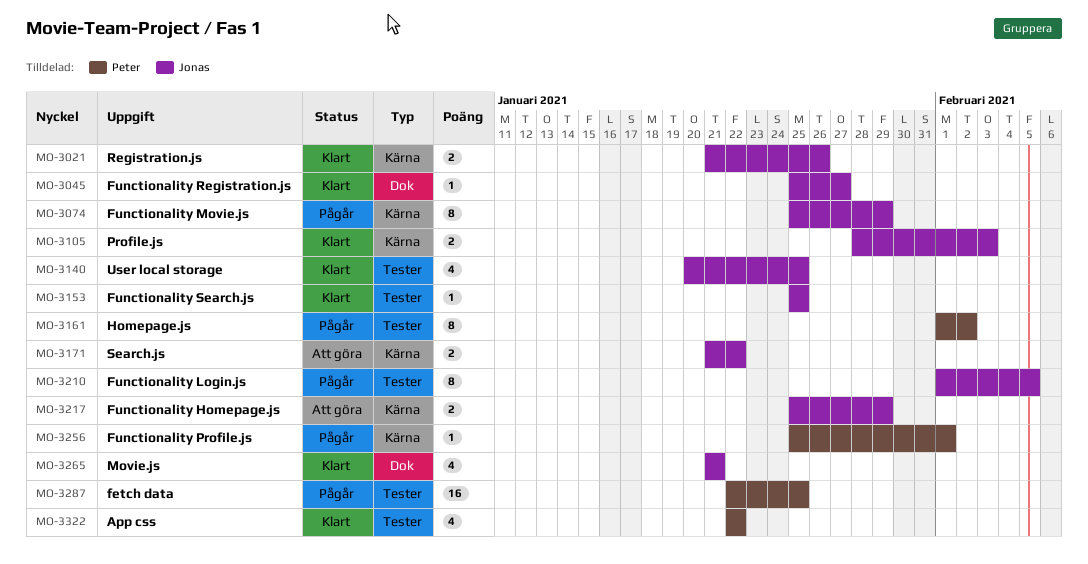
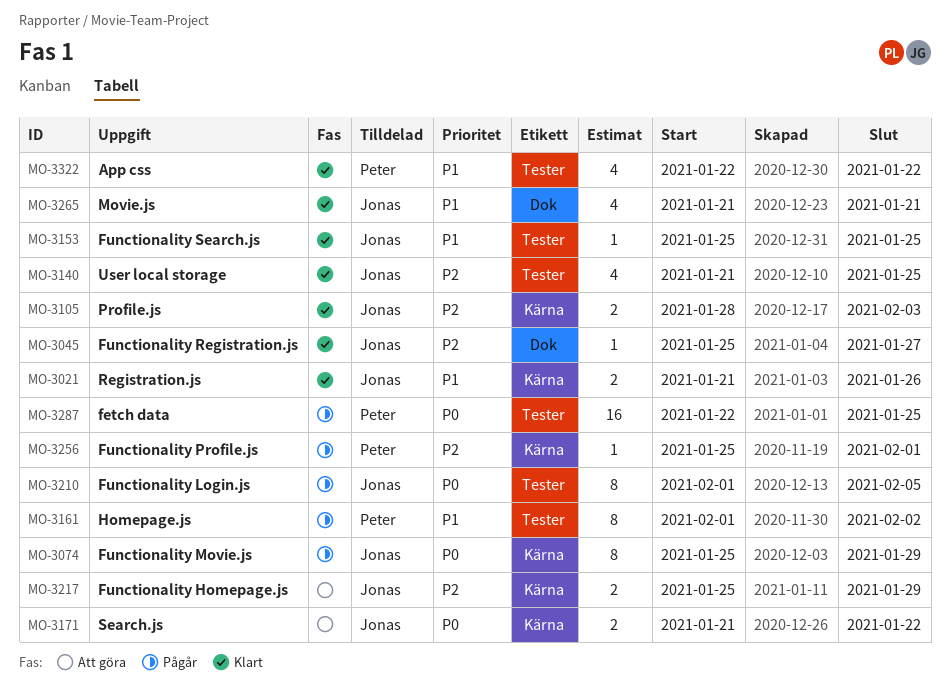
MO-3140, start: Jan 20 -> Jan 21

